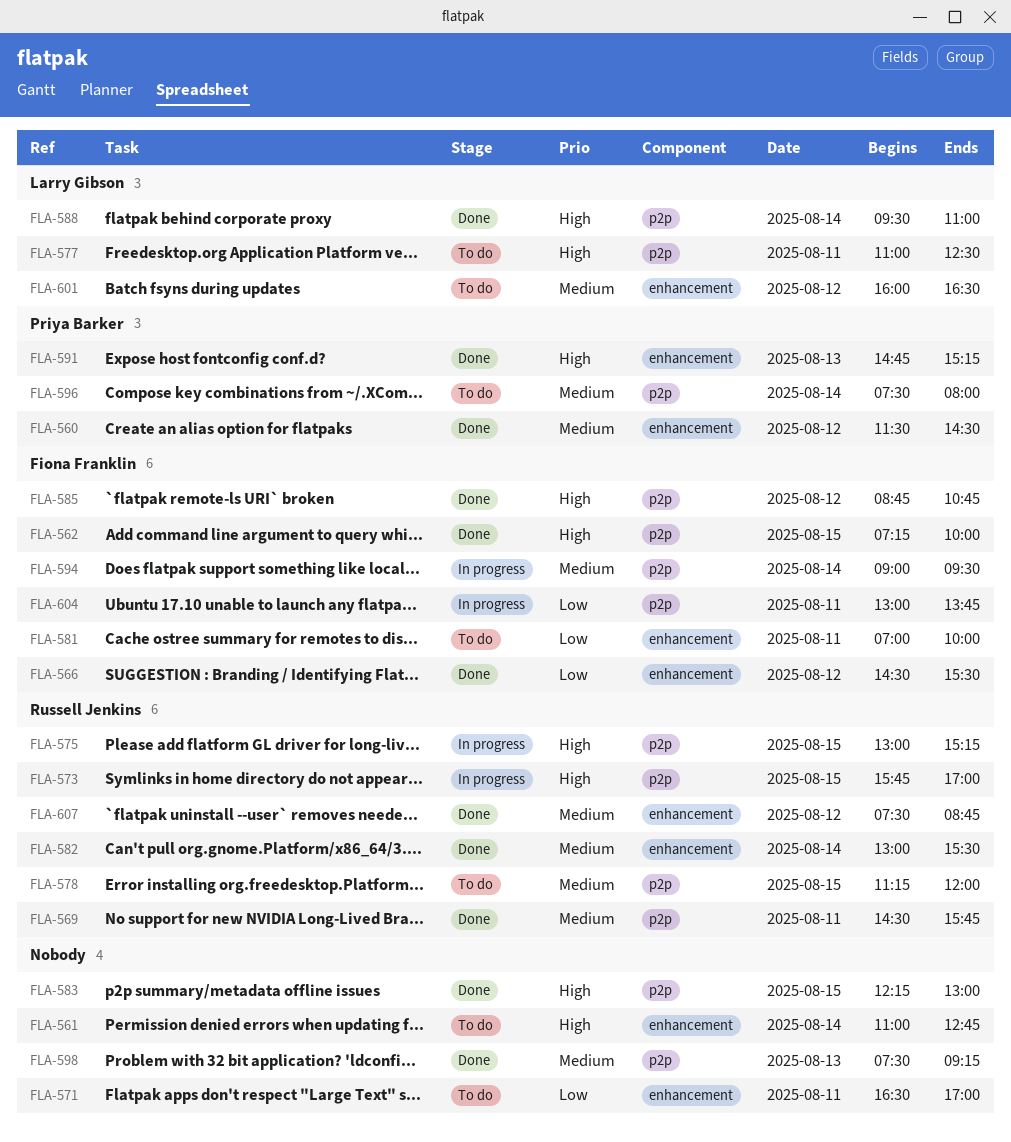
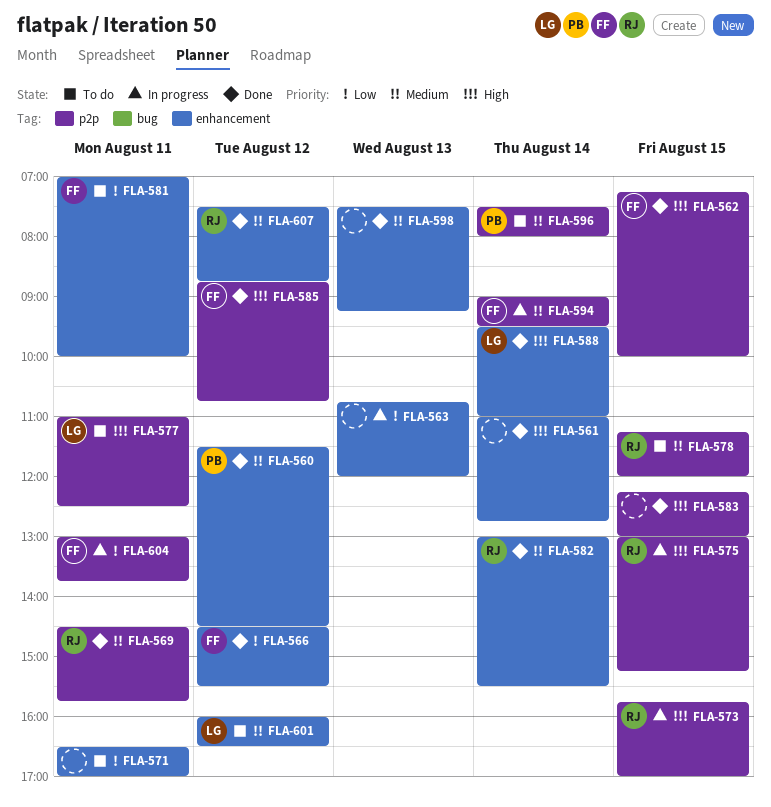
FLA-561, status: To do -> Done
FLA-563: none -> present
FLA-588, label: p2p -> enhancement
FLA-591: present -> none
FLA-598, label: p2p -> enhancement

